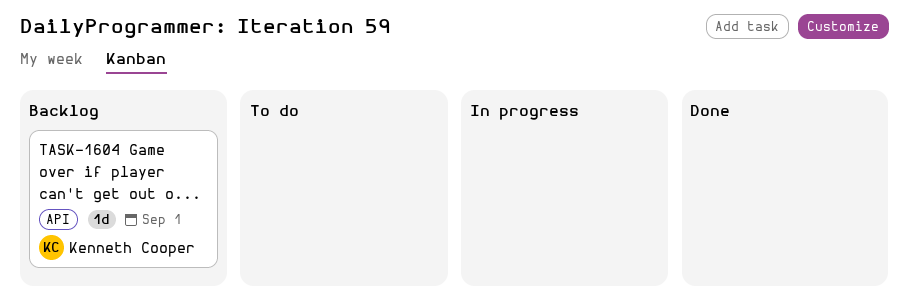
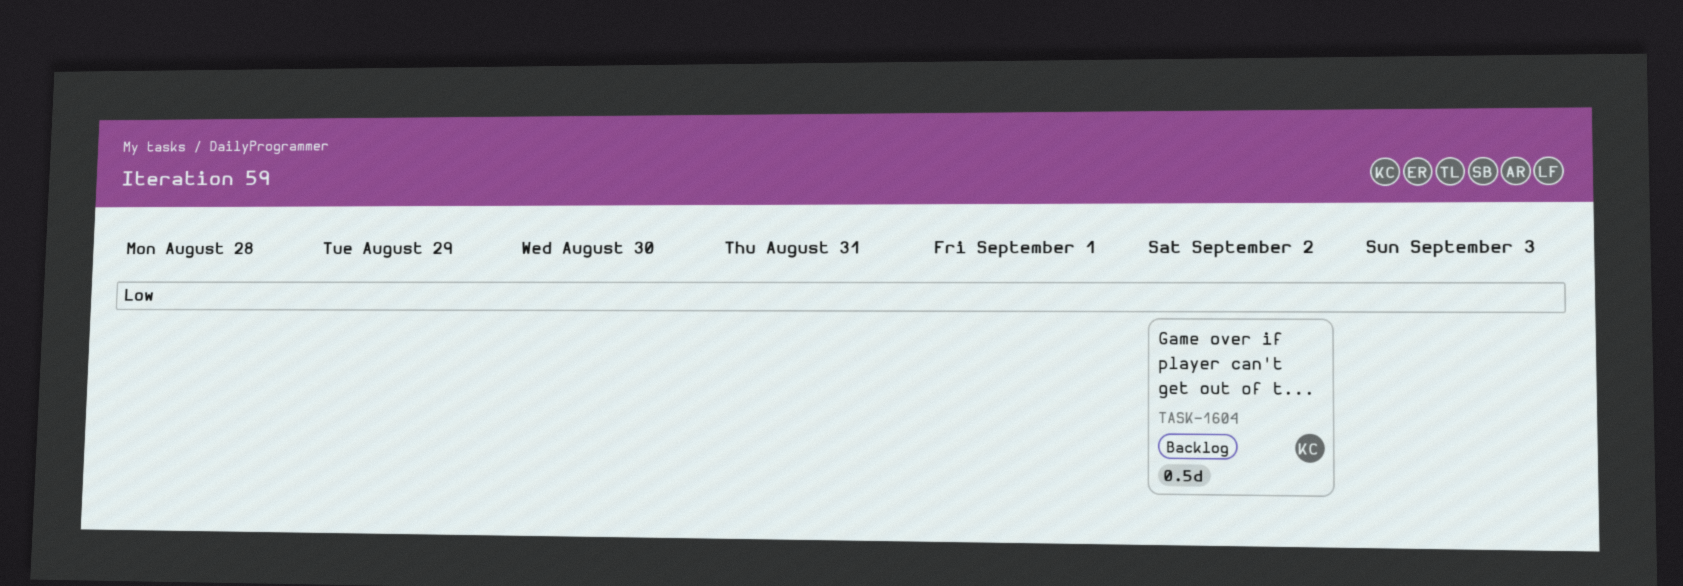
TASK-1604, estimate: 1d -> 0.5d
TASK-1604, due: Sep 1 -> Sep 2

